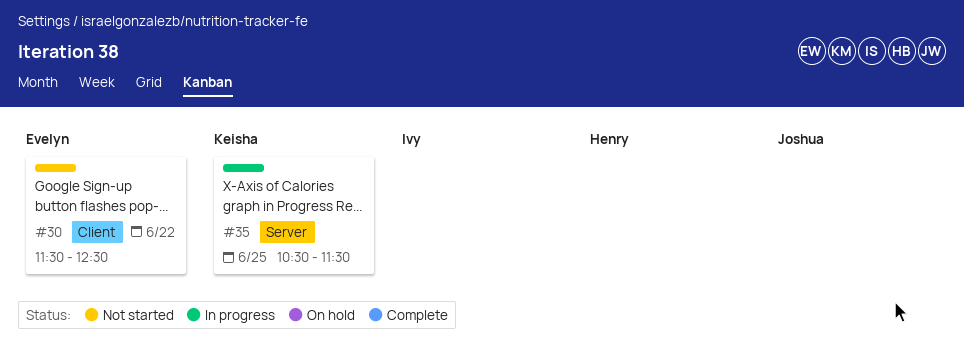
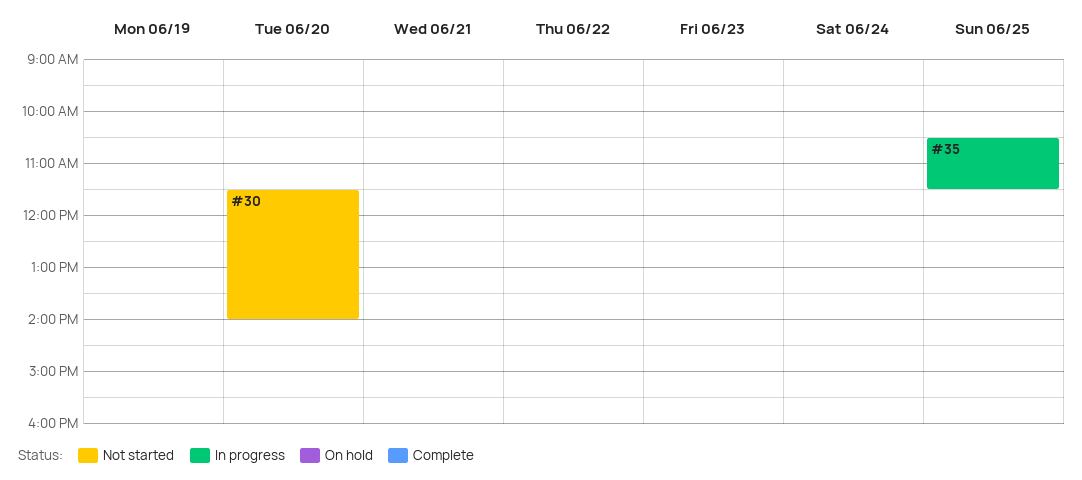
#30, day: Jun 22 -> Jun 20
#30, ends: 12:30 -> 14:00

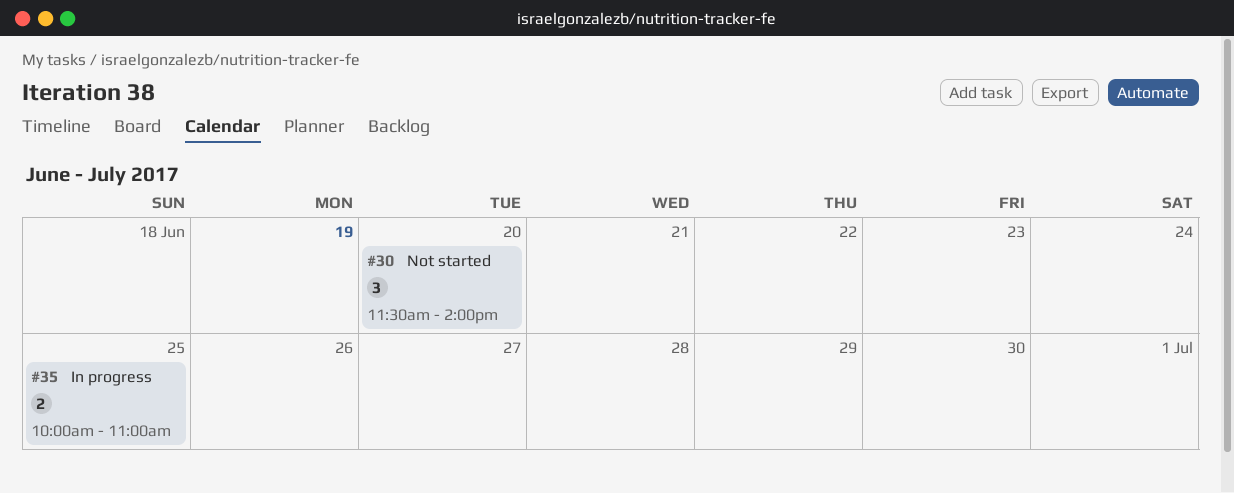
#35, begins: 10:30 -> 10:00
#35, ends: 11:30 -> 11:00

